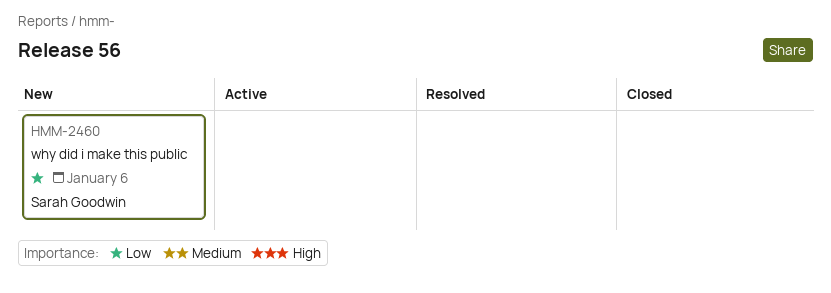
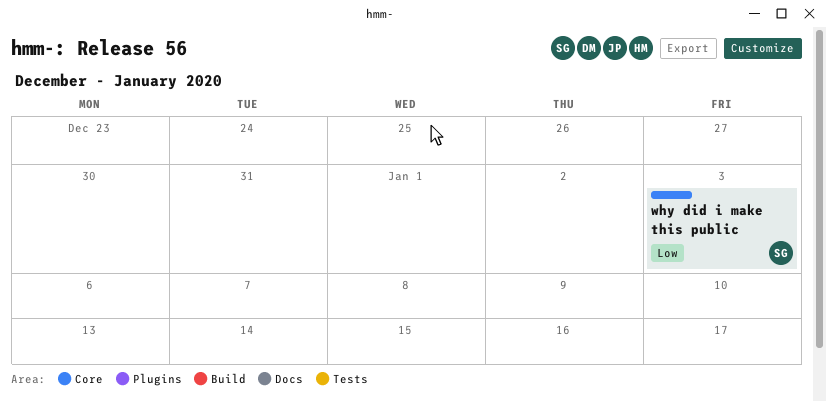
why did i make this public, due: Jan 6 -> Jan 3

